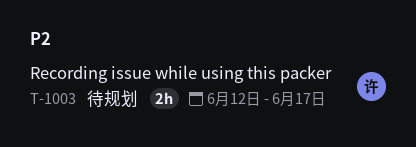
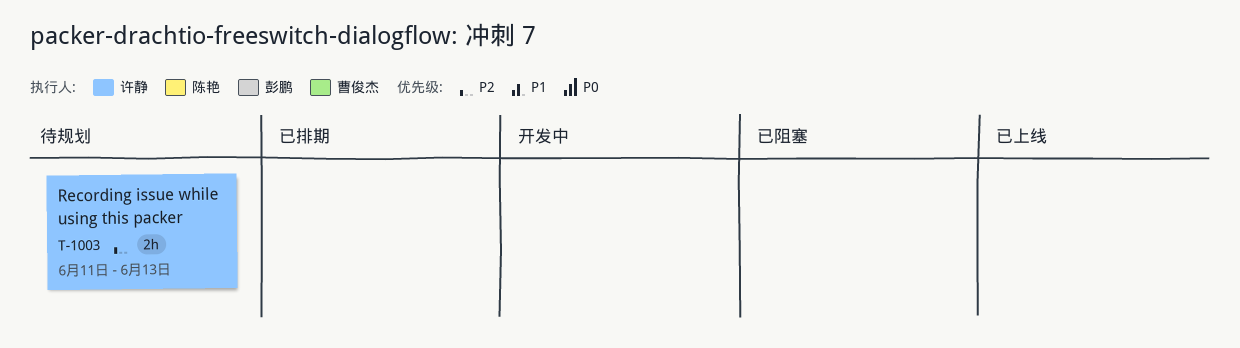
T-1003, start: Jun 12 -> Jun 11
T-1003, due: Jun 17 -> Jun 13

